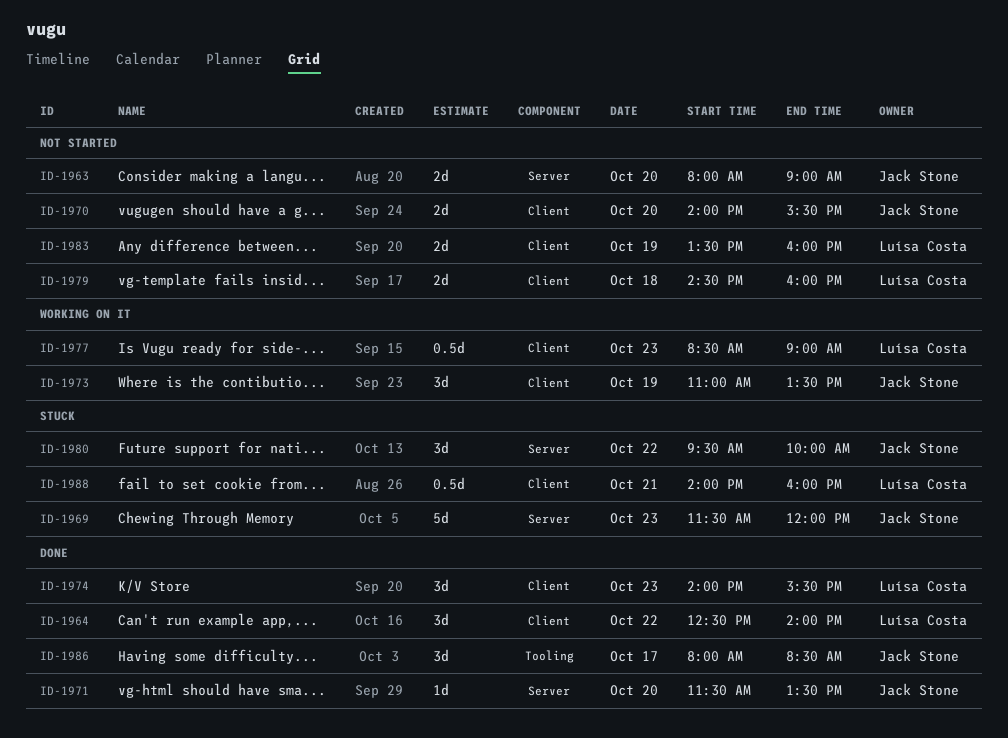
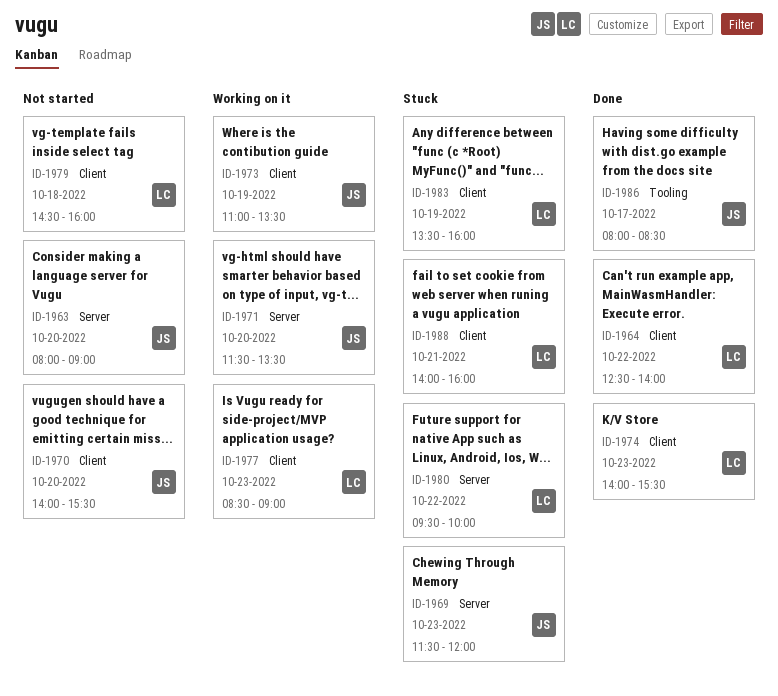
ID-1971, status: Done -> Working on it
ID-1980, owner: Jack Stone -> Luísa Costa
ID-1983, status: Not started -> Stuck

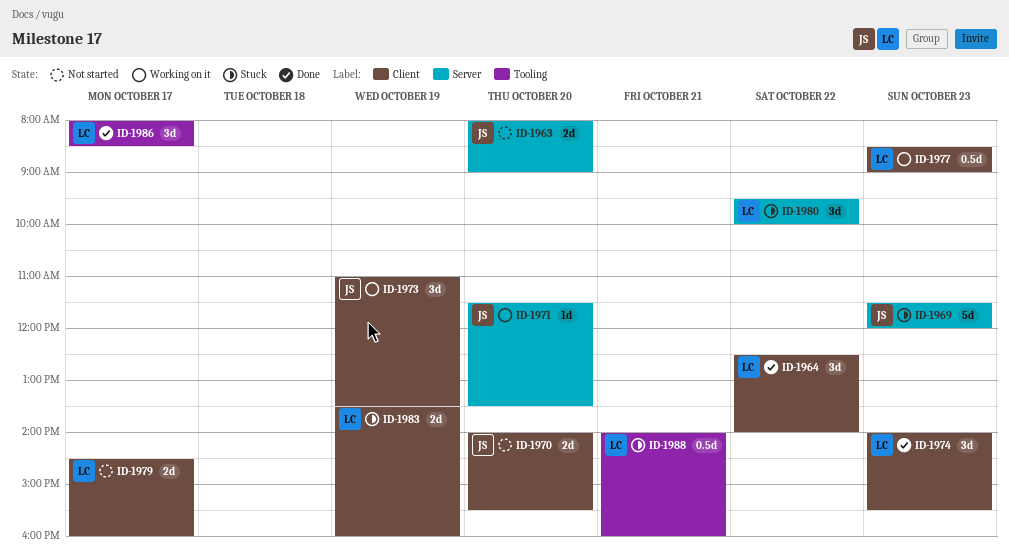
ID-1979, day: Oct 18 -> Oct 17
ID-1986, owner: JS -> LC
ID-1988, label: Client -> Tooling

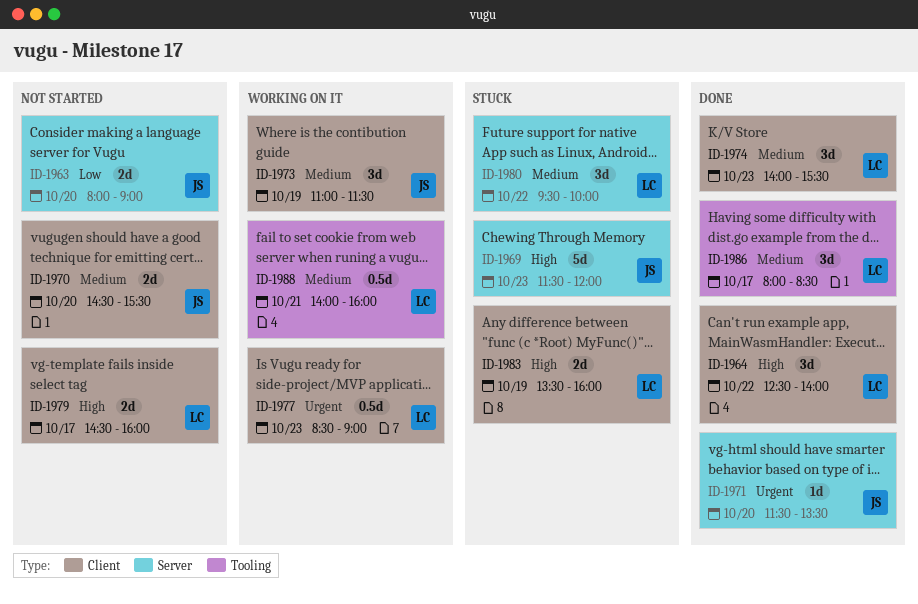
ID-1970, begins: 14:00 -> 14:30
ID-1971, status: Working on it -> Done
ID-1973, ends: 13:30 -> 11:30
ID-1988, status: Stuck -> Working on it

